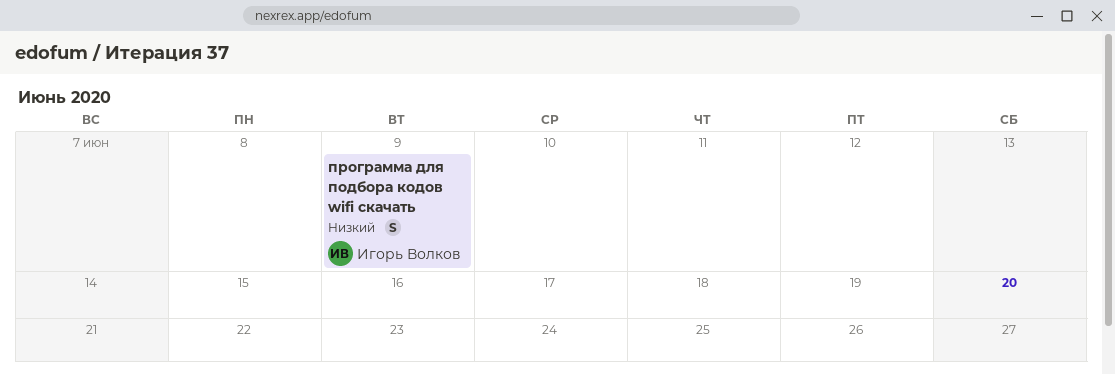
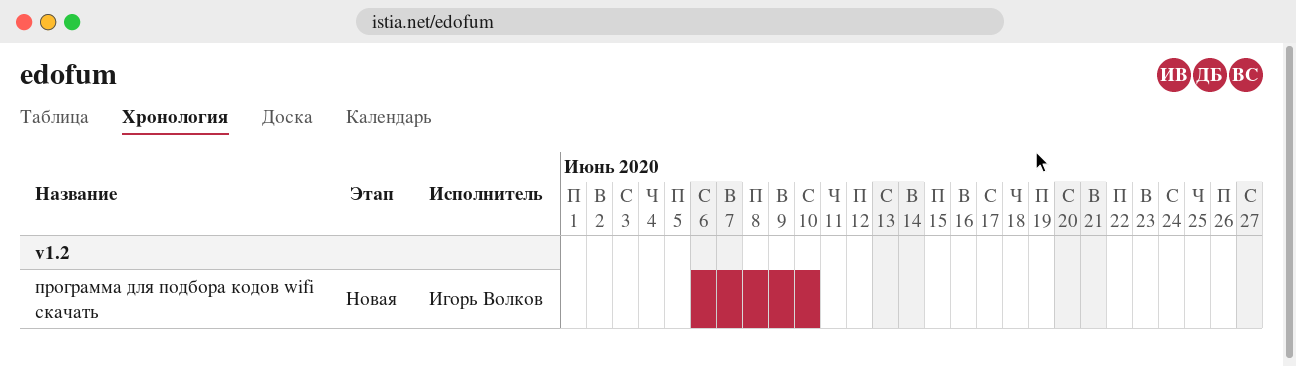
программа для подбора кодов wifi скачать, due: Jun 9 -> Jun 10

